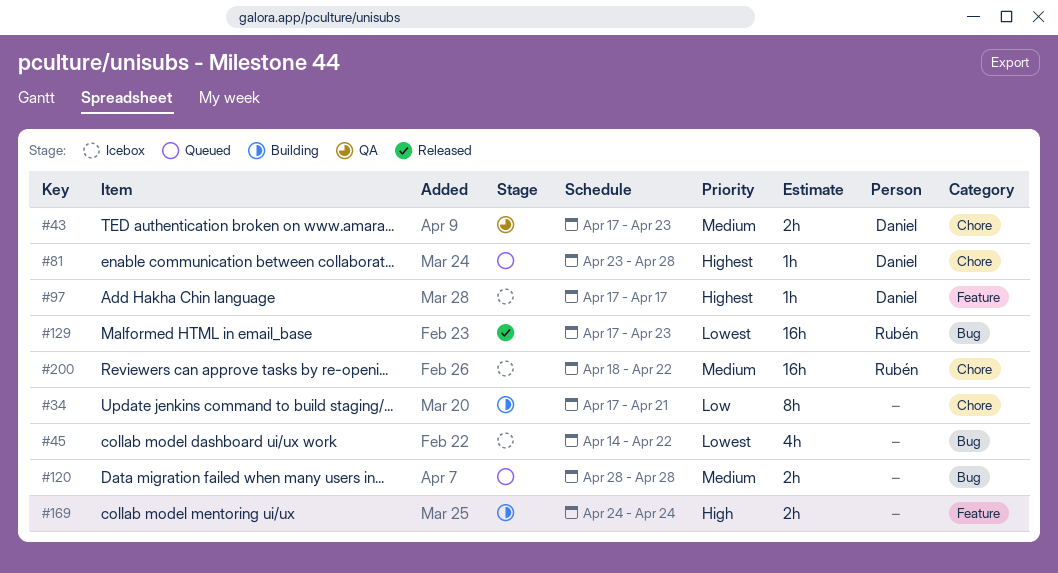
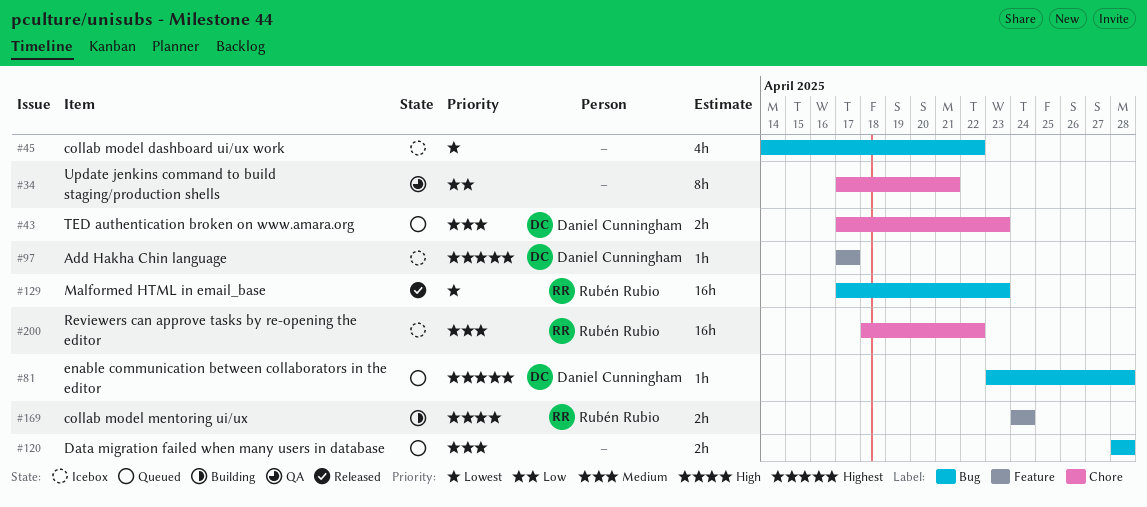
#34, status: Building -> QA
#43, status: QA -> Queued
#81, label: Chore -> Bug
#169, owner: none -> Rubén Rubio

